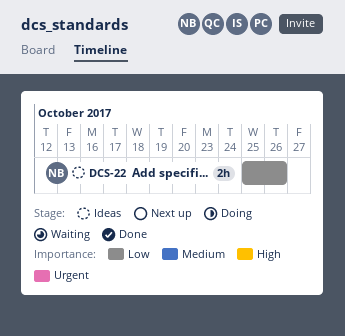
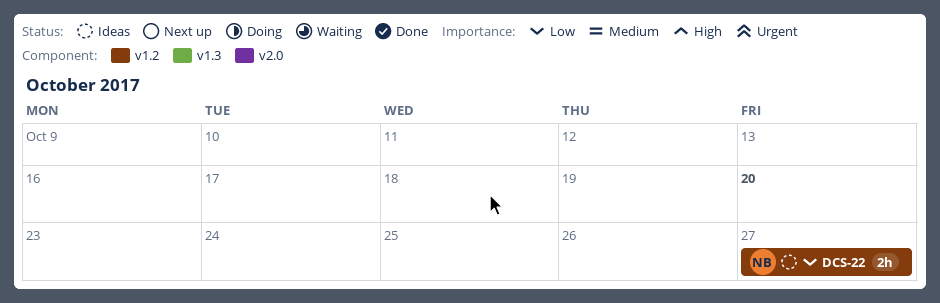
DCS-22, start: Oct 25 -> Oct 27
DCS-22, due: Oct 26 -> Oct 27

